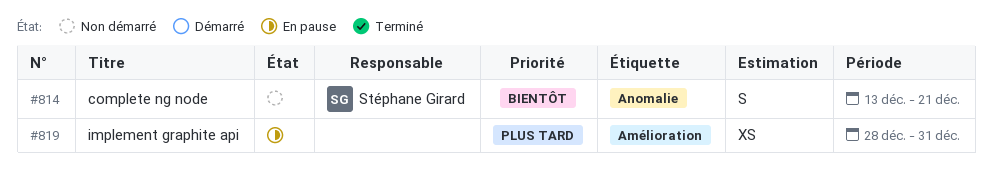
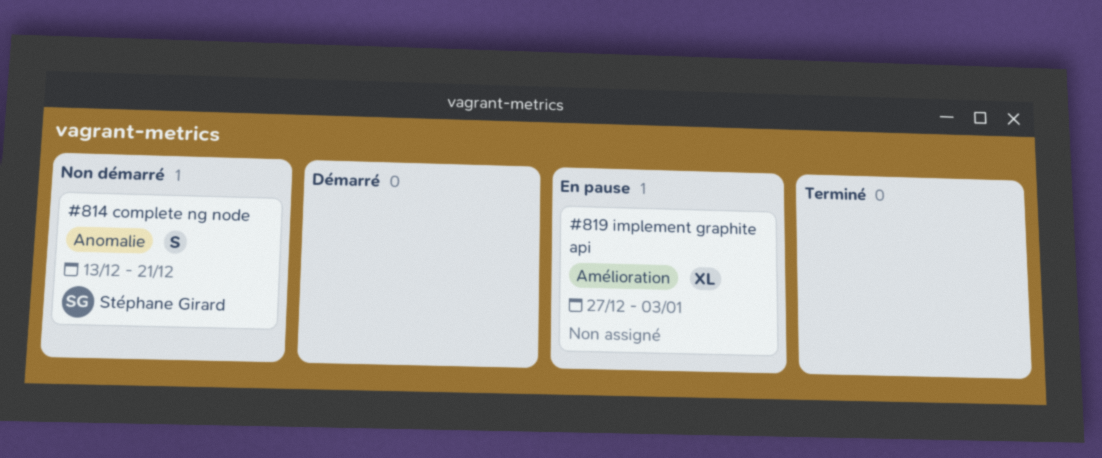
#819, estimate: XS -> XL
#819, start: Dec 28 -> Dec 27
#819, due: Dec 31 -> Jan 3

